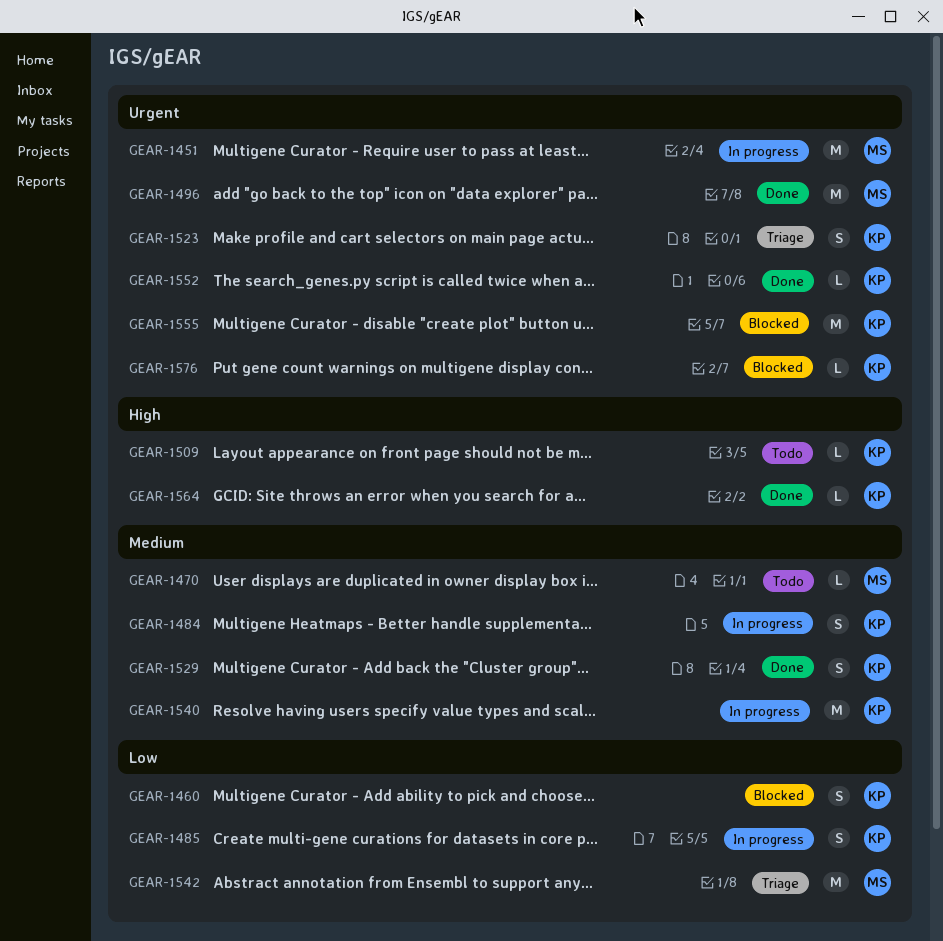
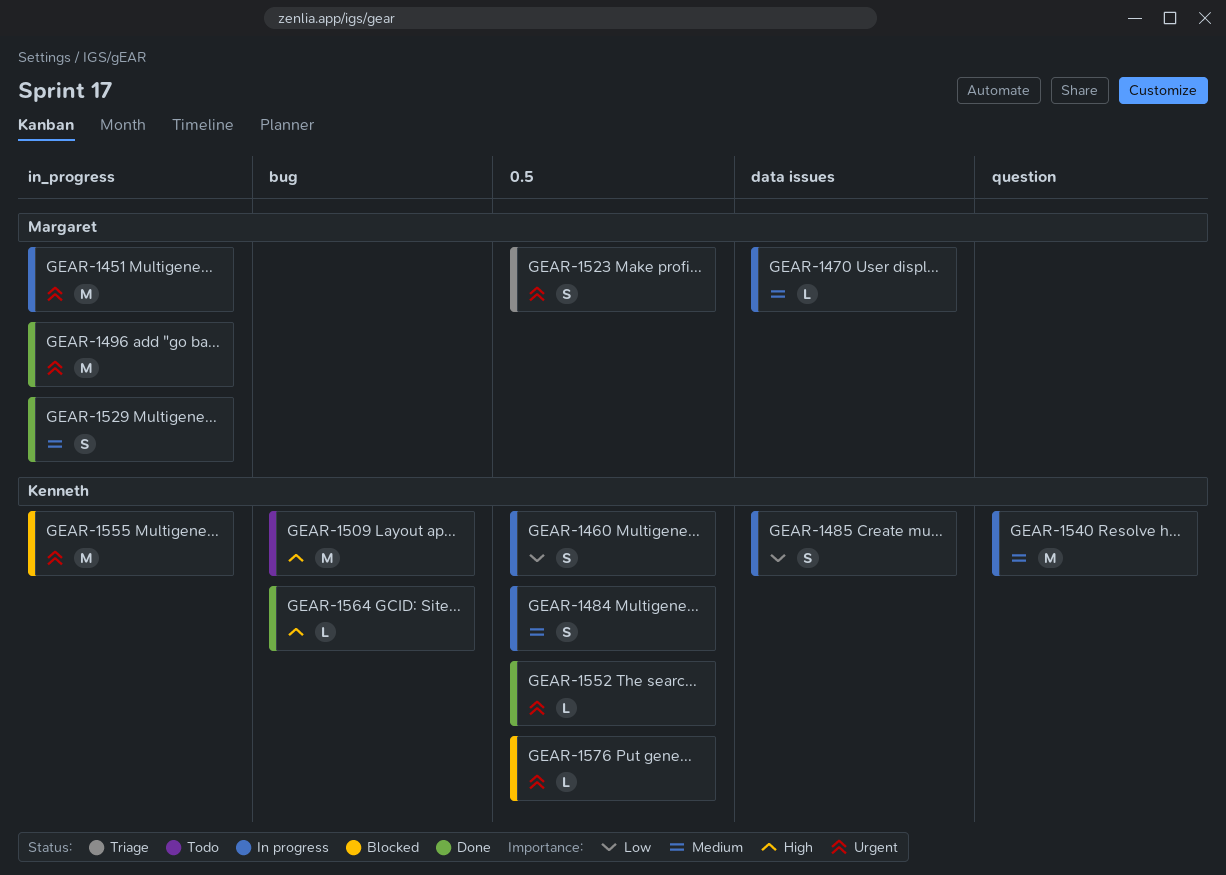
GEAR-1460, status: Blocked -> In progress
GEAR-1470, status: Todo -> In progress
GEAR-1509, estimate: L -> M
GEAR-1523, owner: Kenneth -> Margaret
GEAR-1529, owner: Kenneth -> Margaret
GEAR-1542: present -> none

